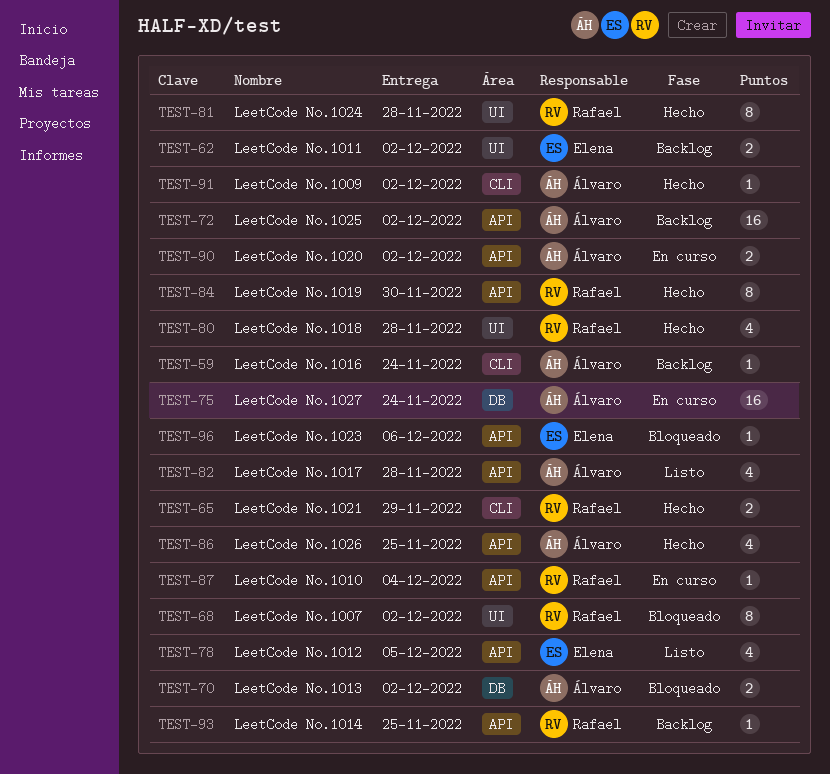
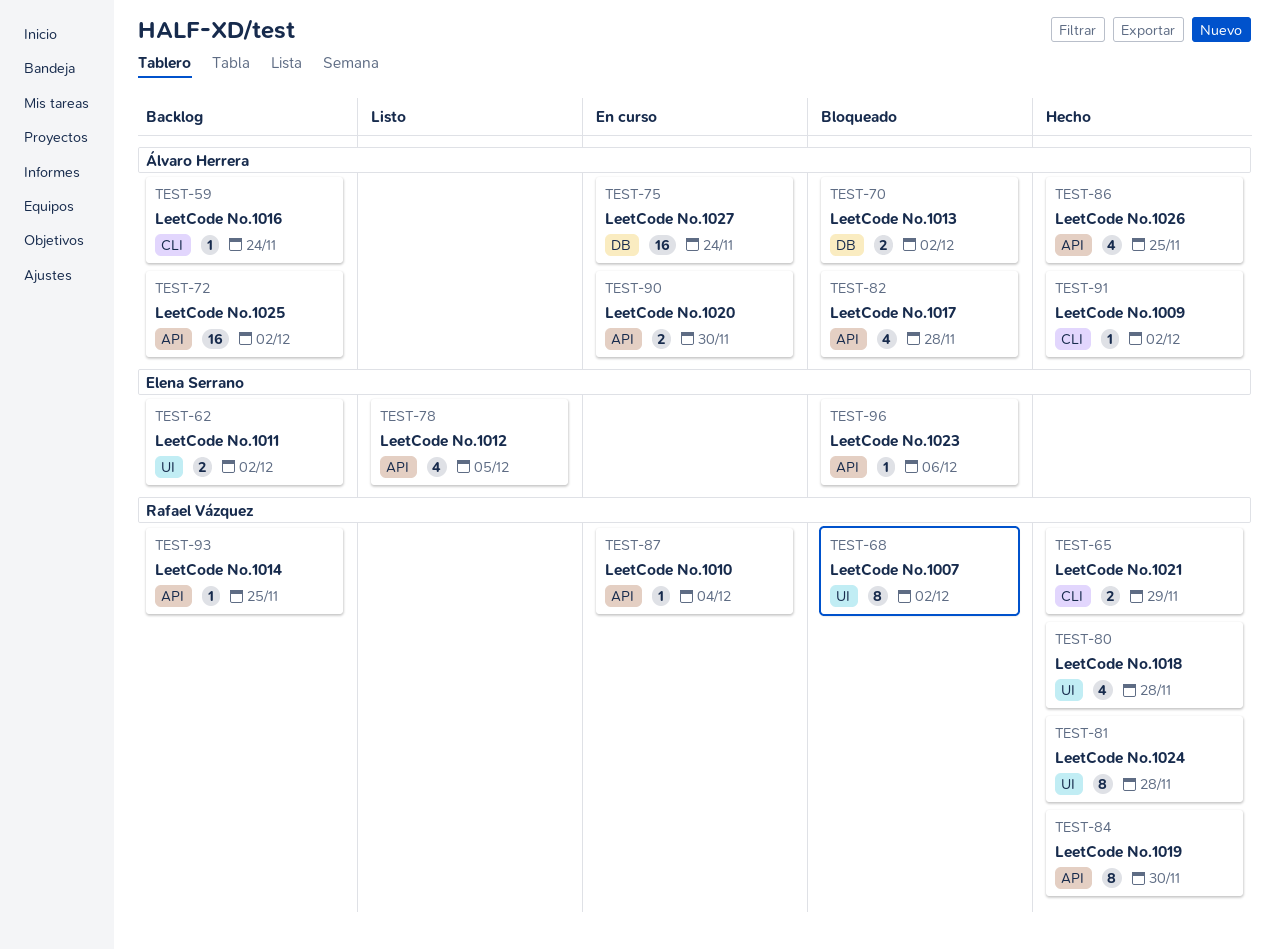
TEST-82, status: Listo -> Bloqueado
TEST-90, due: Dec 2 -> Nov 30

